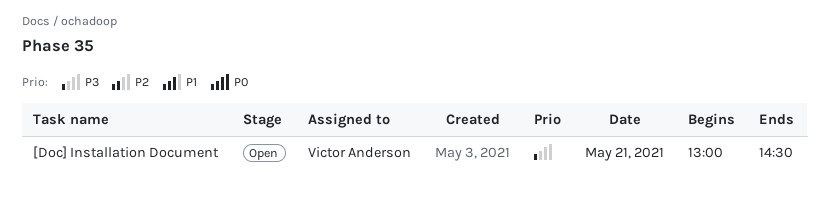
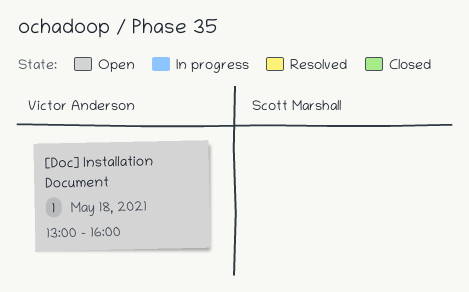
[Doc] Installation Document, day: May 21 -> May 18
[Doc] Installation Document, ends: 14:30 -> 16:00

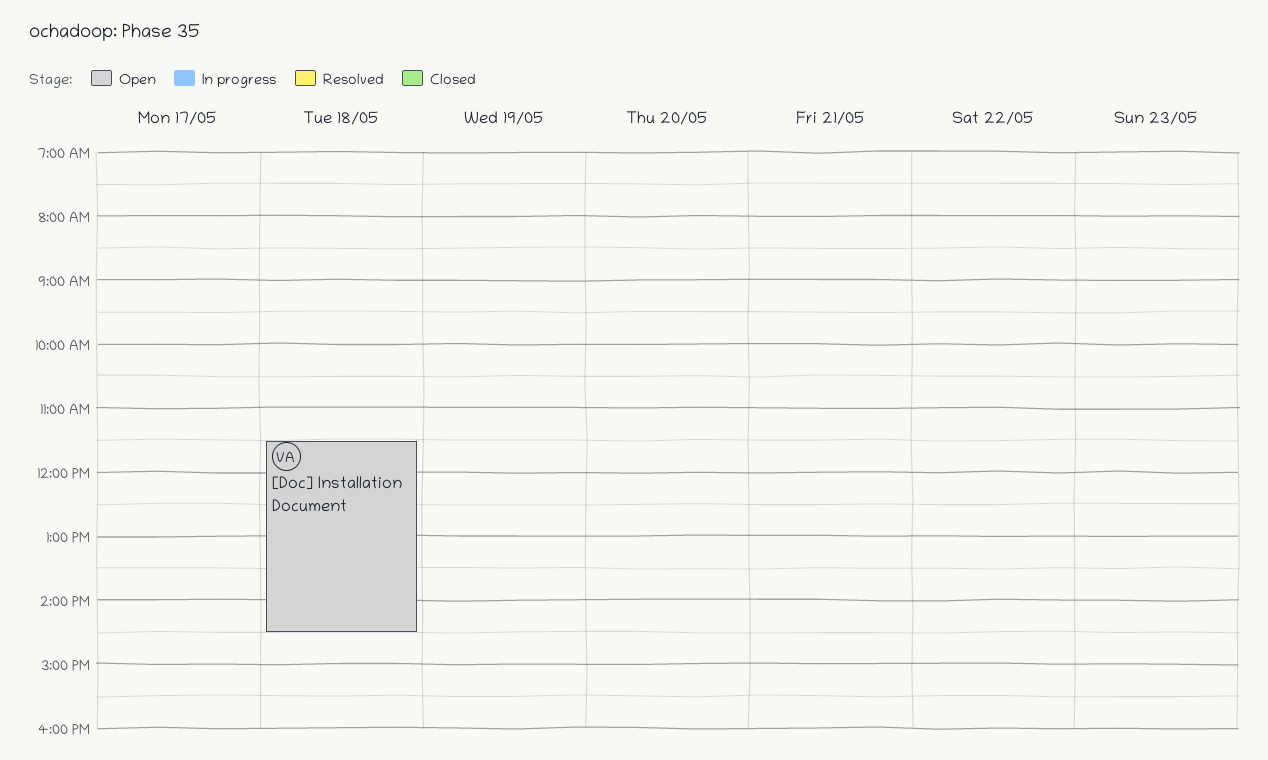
[Doc] Installation Document, begins: 13:00 -> 11:30
[Doc] Installation Document, ends: 16:00 -> 14:30

